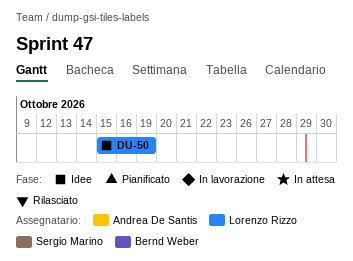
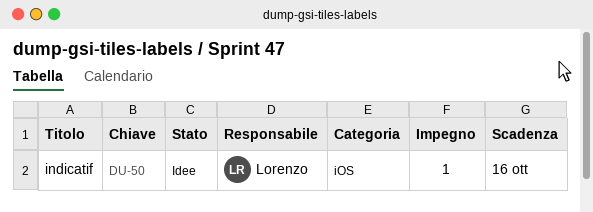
DU-50, due: Oct 19 -> Oct 16

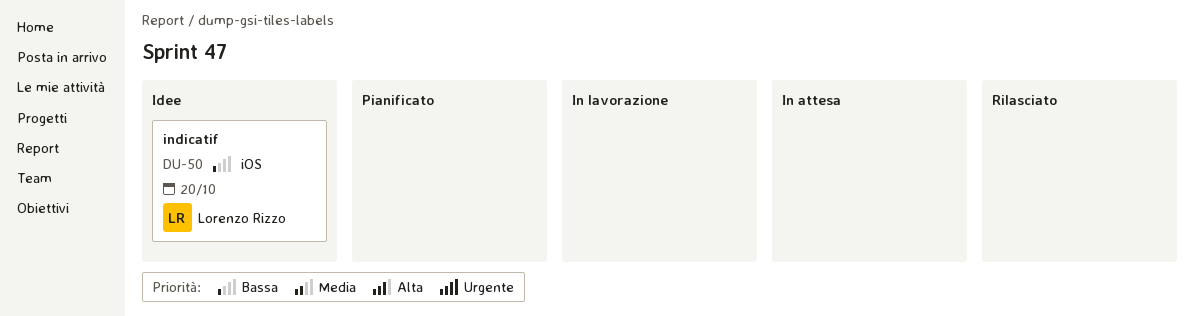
DU-50, due: Oct 16 -> Oct 20

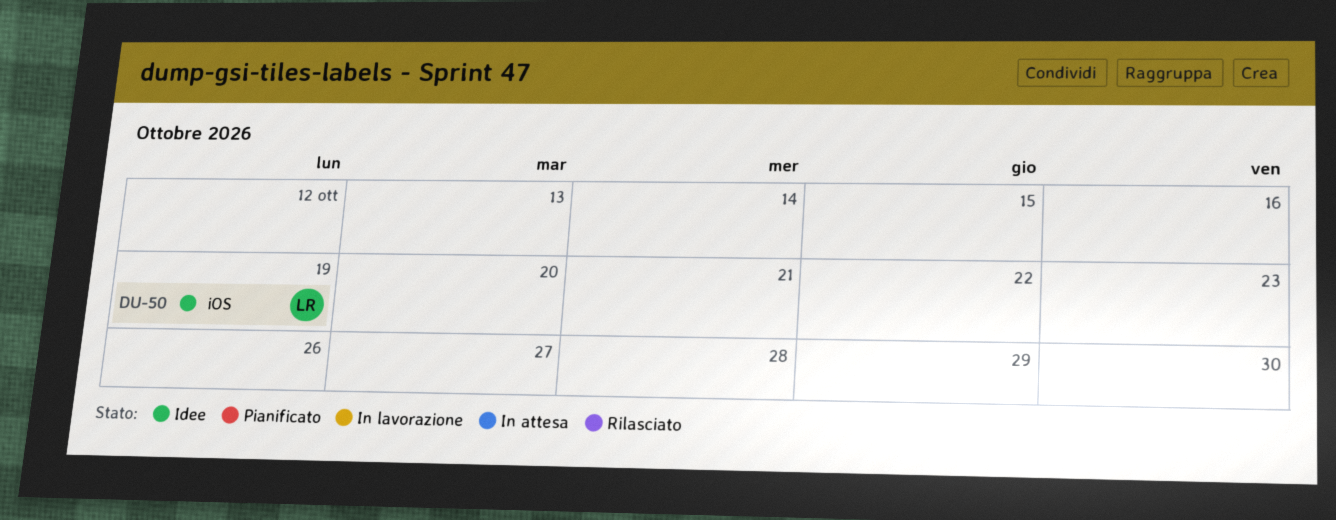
DU-50, due: Oct 20 -> Oct 19

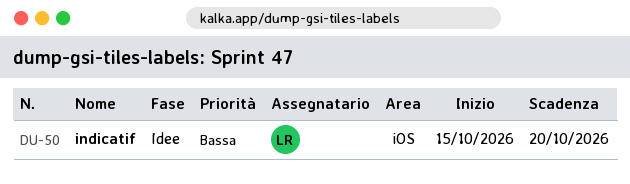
DU-50, due: Oct 19 -> Oct 20

